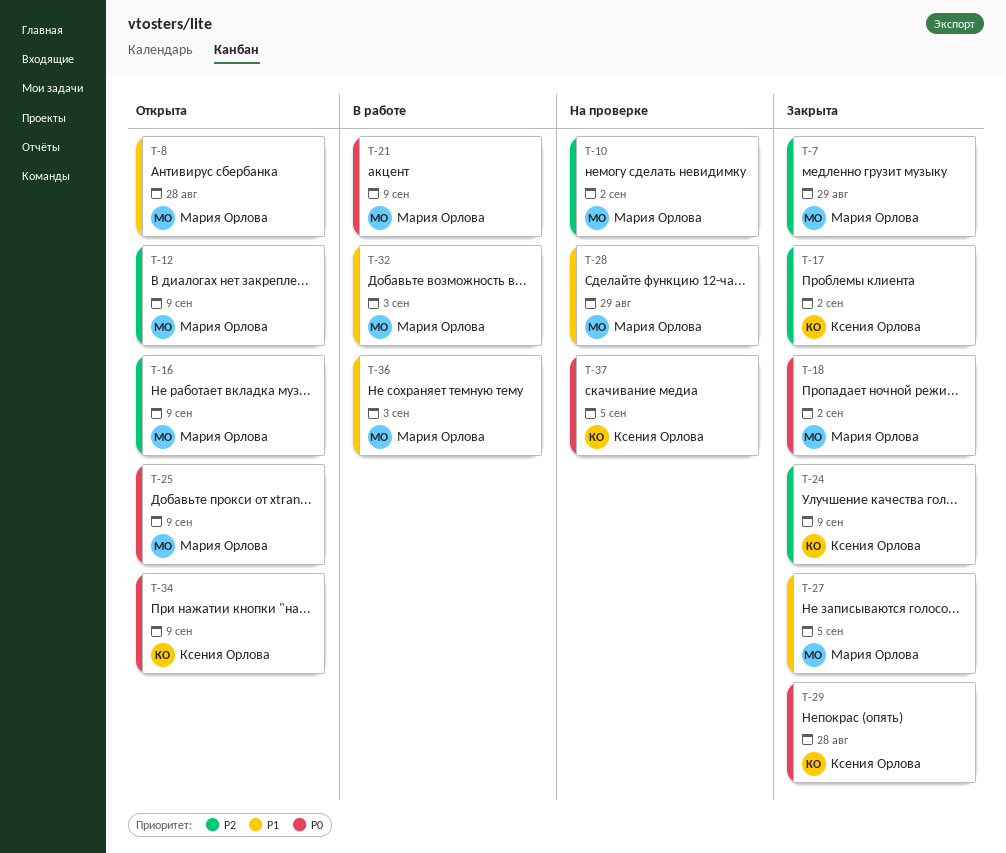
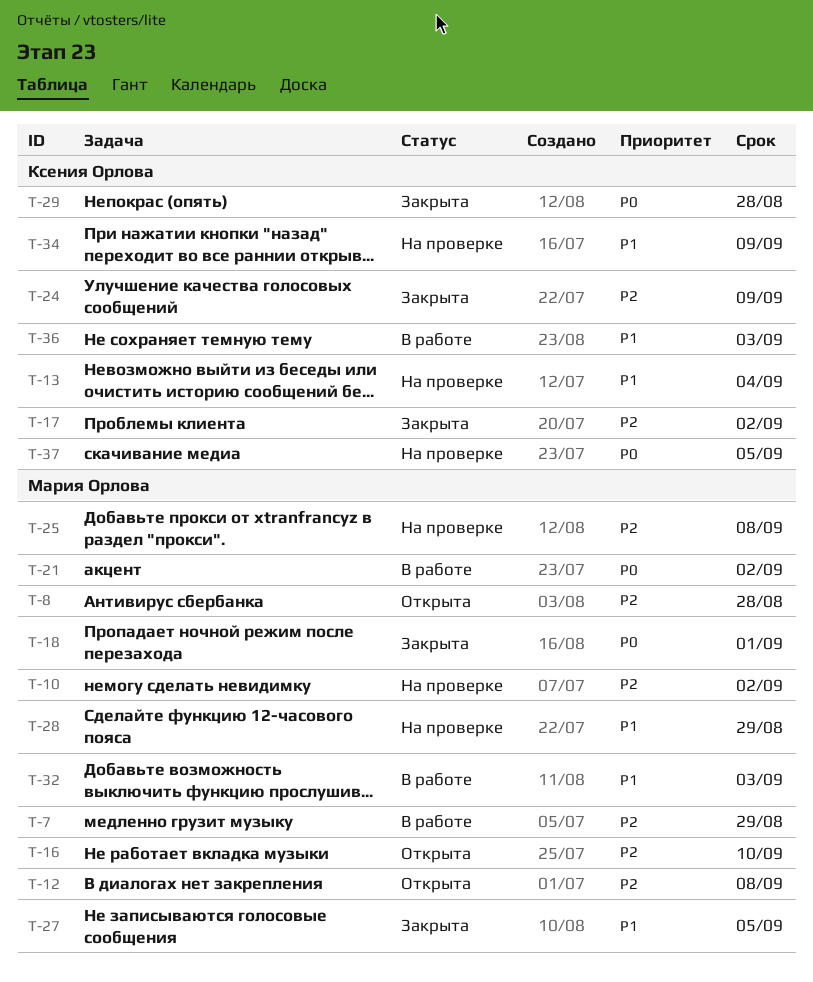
T-7, status: Закрыта -> В работе
T-8, priority: P1 -> P2
T-12, due: Sep 9 -> Sep 8
T-13: none -> present
T-16, due: Sep 9 -> Sep 10
T-18, due: Sep 2 -> Sep 1
T-21, due: Sep 9 -> Sep 2
T-25, status: Открыта -> На проверке
T-25, priority: P0 -> P2
T-25, due: Sep 9 -> Sep 8
T-34, status: Открыта -> На проверке
T-34, priority: P0 -> P1
T-36, owner: Мария Орлова -> Ксения Орлова

